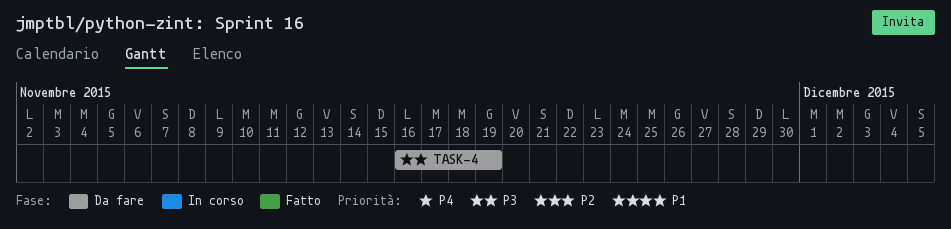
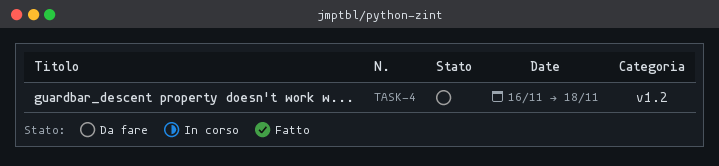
TASK-4, due: Nov 19 -> Nov 18

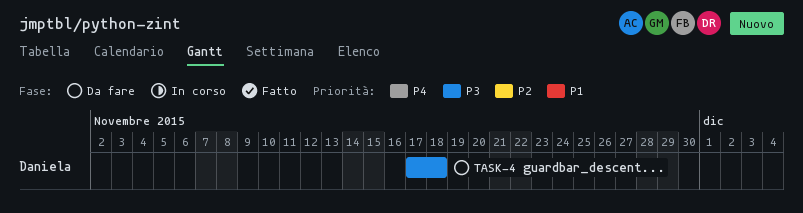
TASK-4, start: Nov 16 -> Nov 17

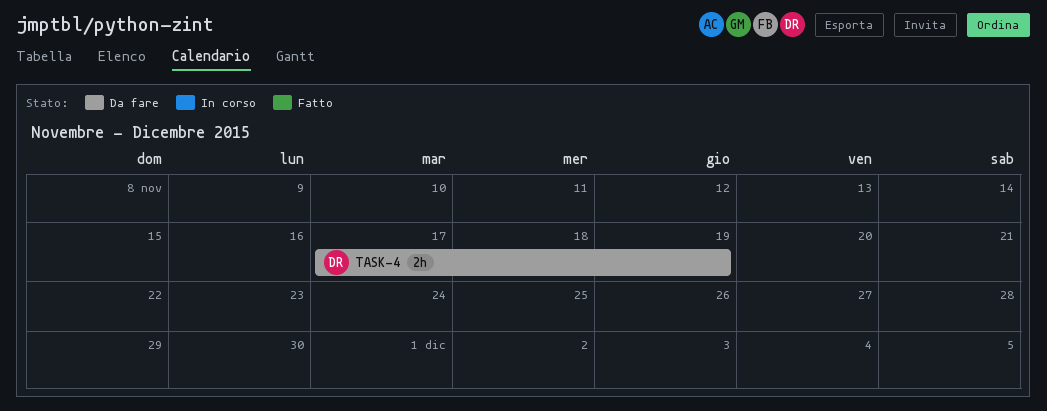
TASK-4, due: Nov 18 -> Nov 19

